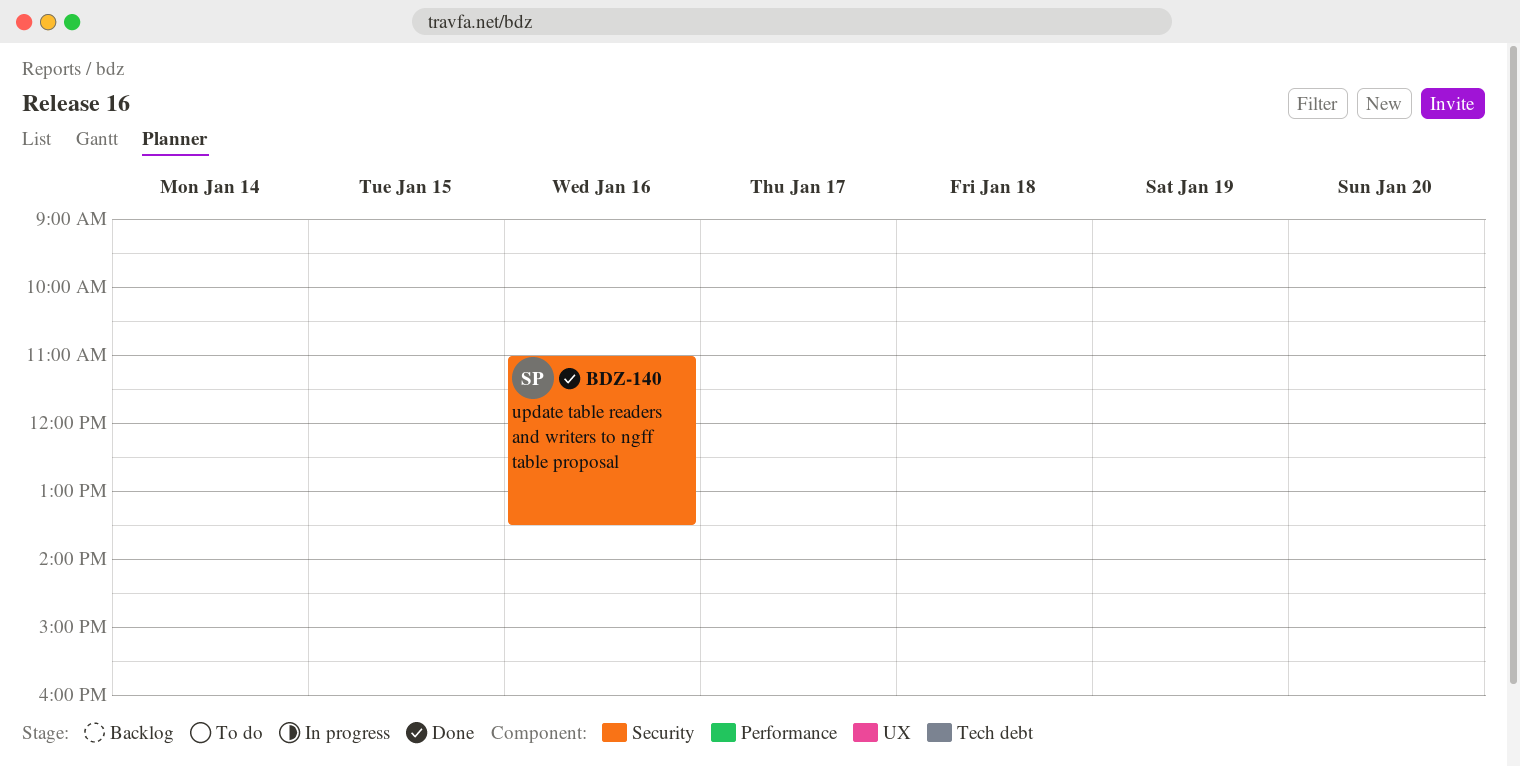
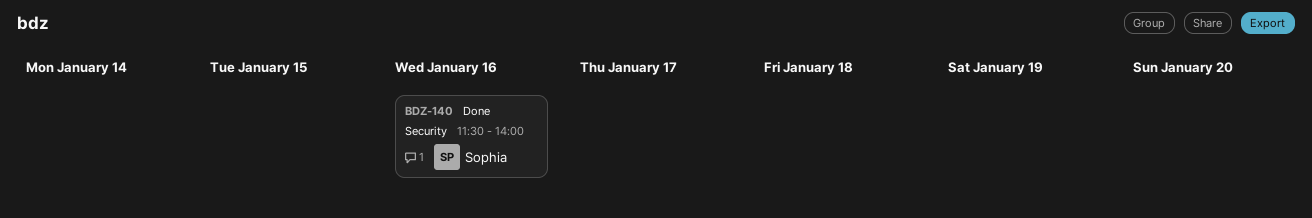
BDZ-140, begins: 11:00 -> 11:30
BDZ-140, ends: 13:30 -> 14:00

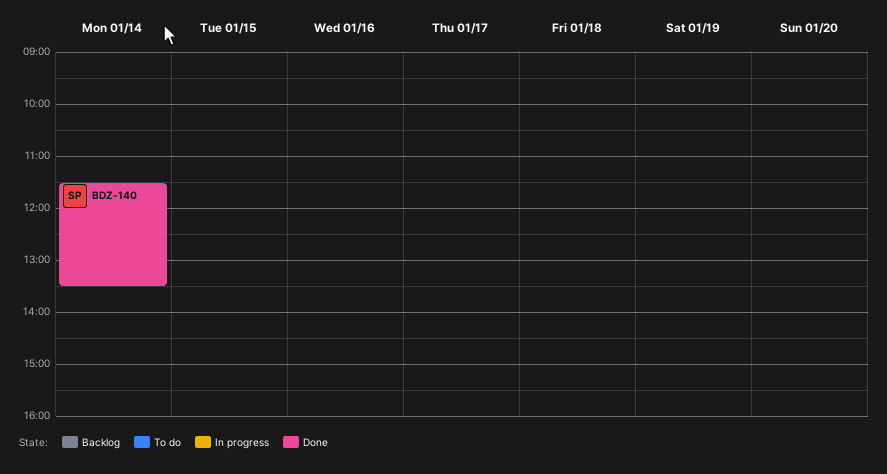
BDZ-140, day: Jan 16 -> Jan 14
BDZ-140, ends: 14:00 -> 13:30

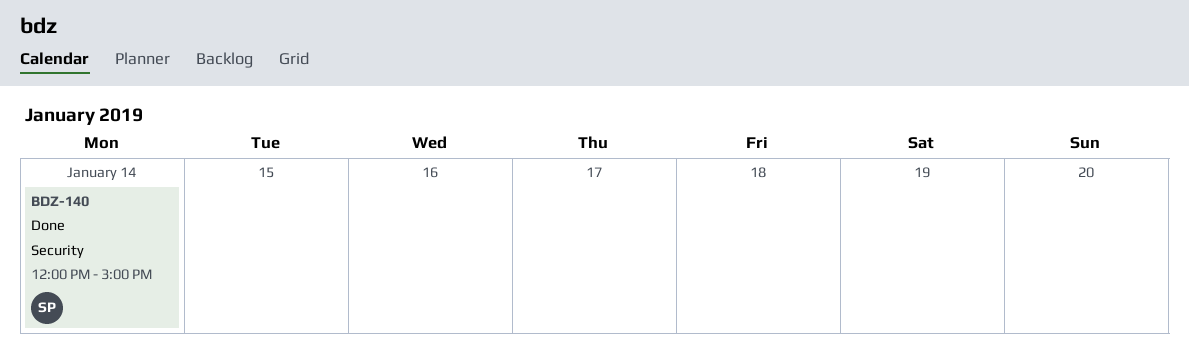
BDZ-140, begins: 11:30 -> 12:00
BDZ-140, ends: 13:30 -> 15:00

